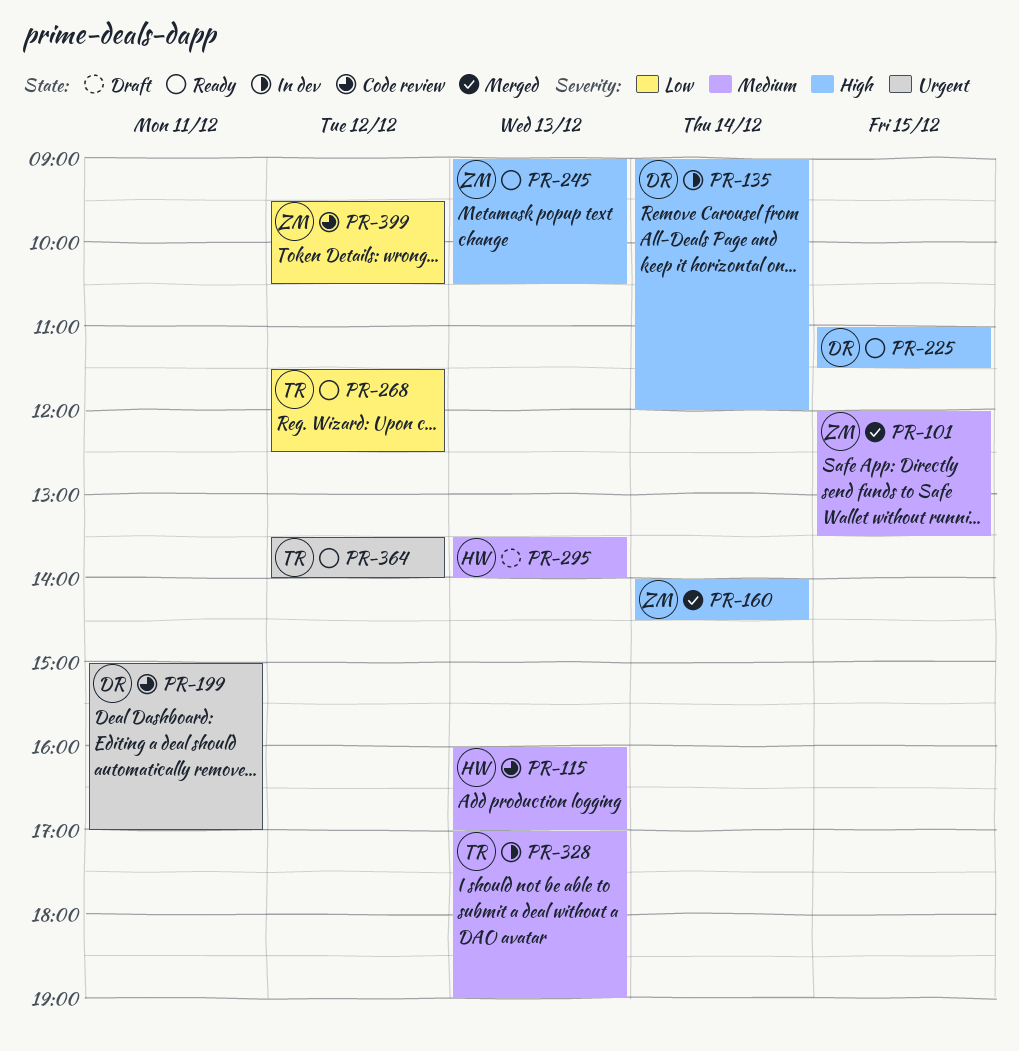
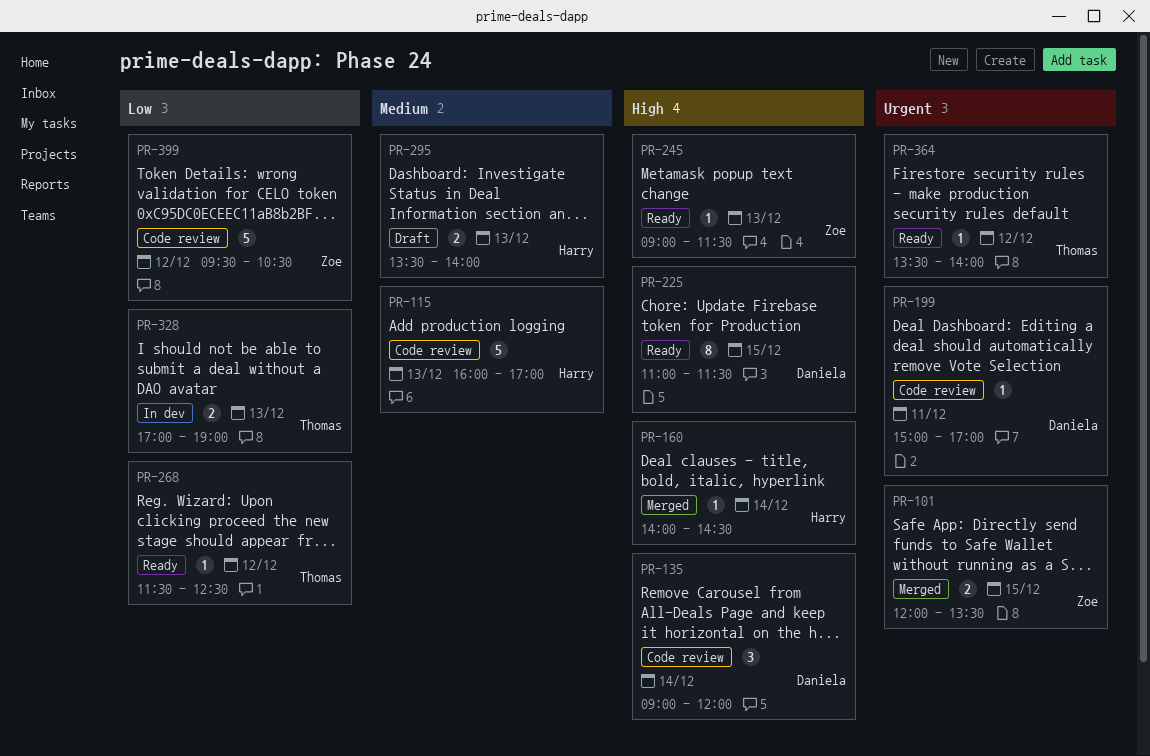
PR-101, priority: Medium -> Urgent
PR-135, status: In dev -> Code review
PR-160, owner: Zoe -> Harry
PR-245, ends: 10:30 -> 11:30
PR-328, priority: Medium -> Low

